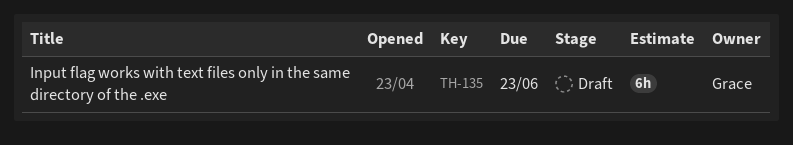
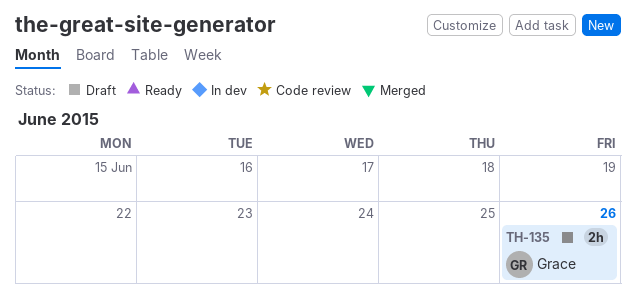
TH-135, estimate: 6h -> 2h
TH-135, due: Jun 23 -> Jun 26

